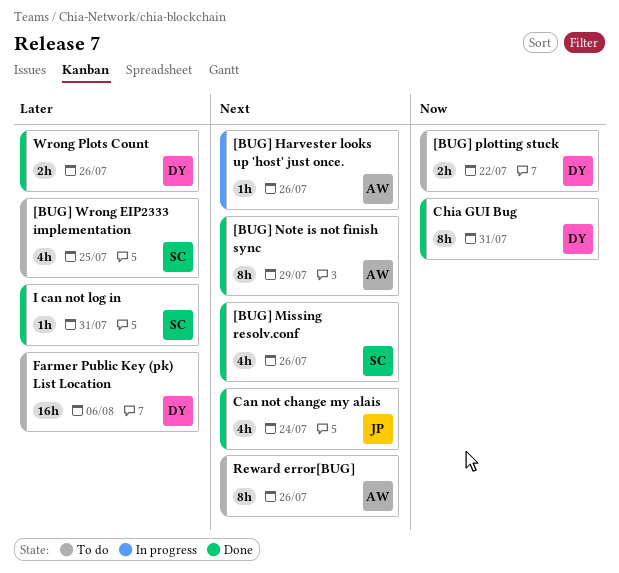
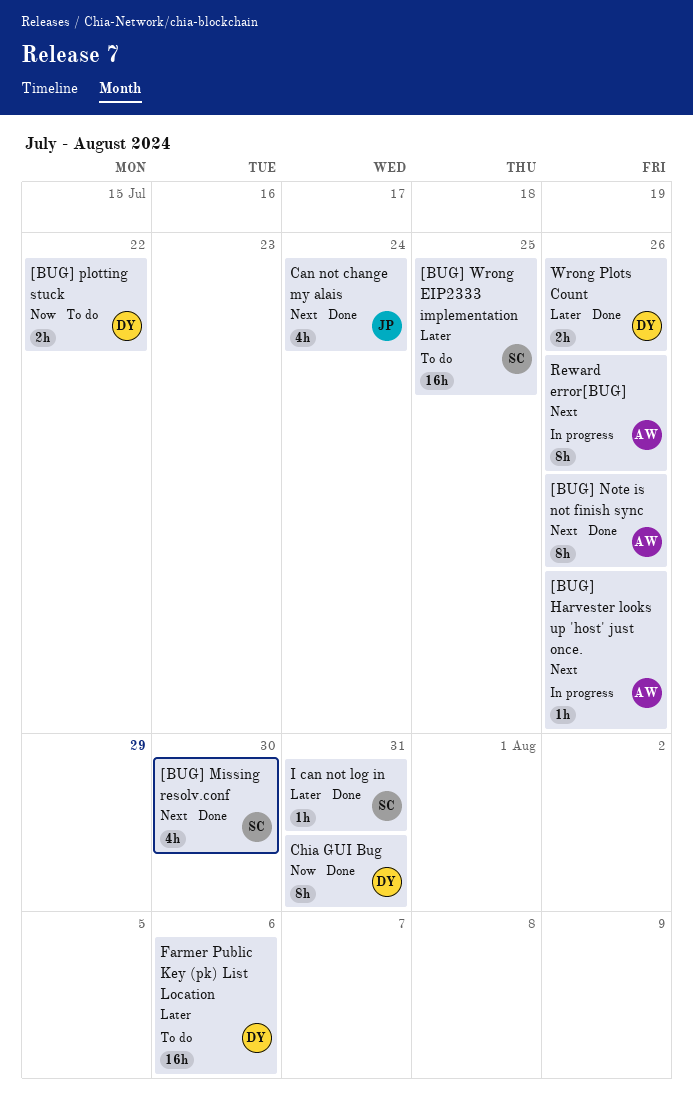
[BUG] Missing resolv.conf, due: Jul 26 -> Jul 30
[BUG] Note is not finish sync, due: Jul 29 -> Jul 26
[BUG] Wrong EIP2333 implementation, estimate: 4h -> 16h
Reward error[BUG], status: To do -> In progress

